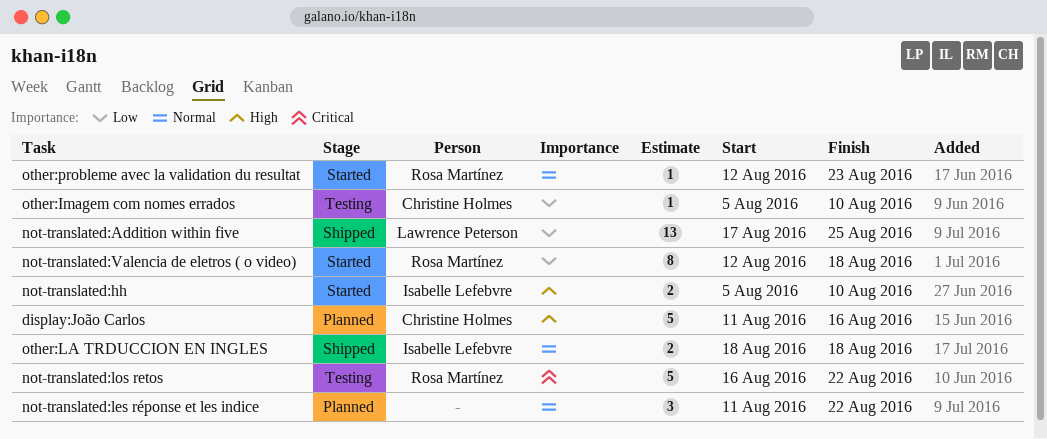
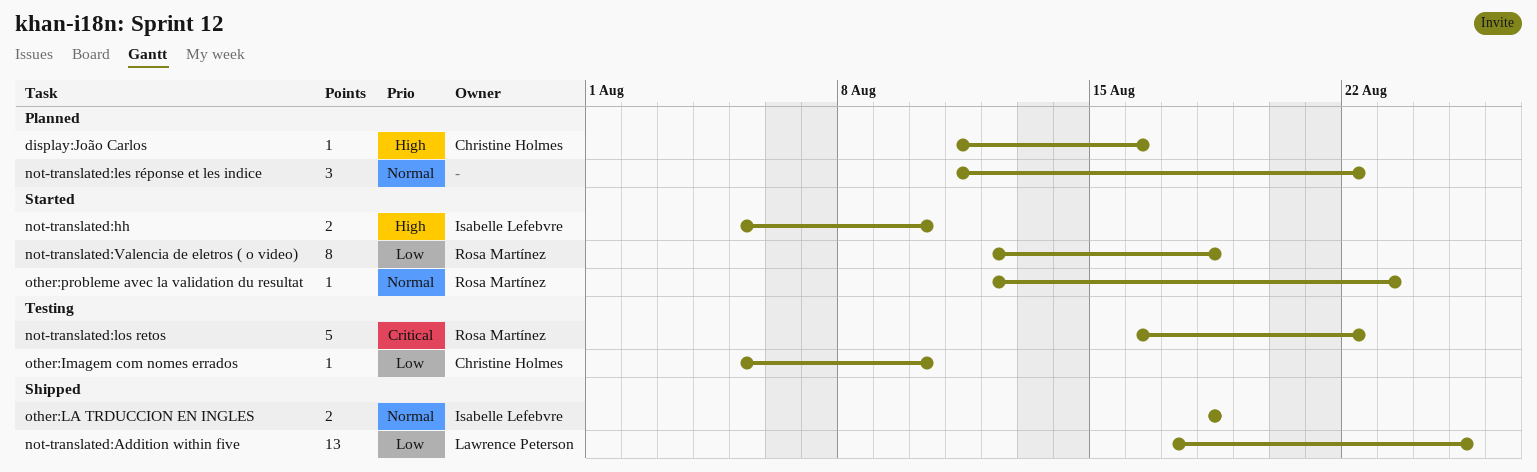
display:João Carlos, estimate: 5 -> 1

